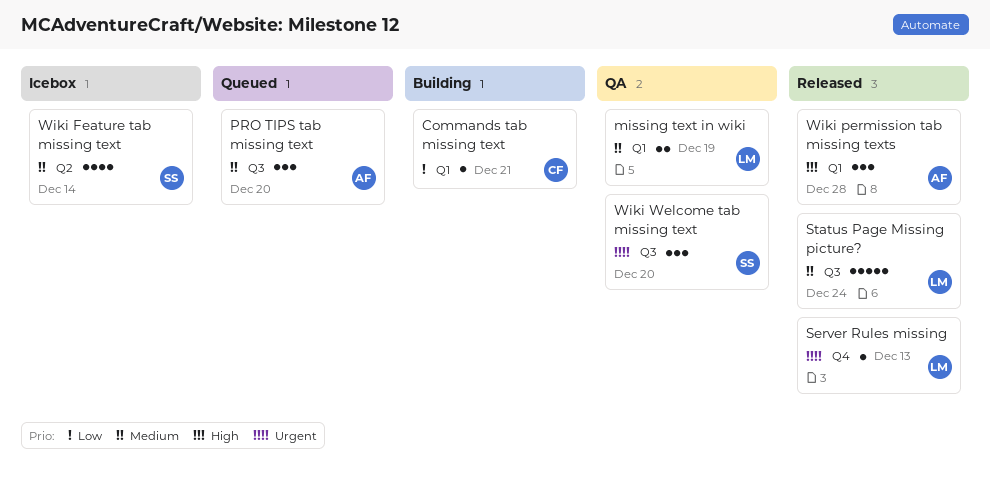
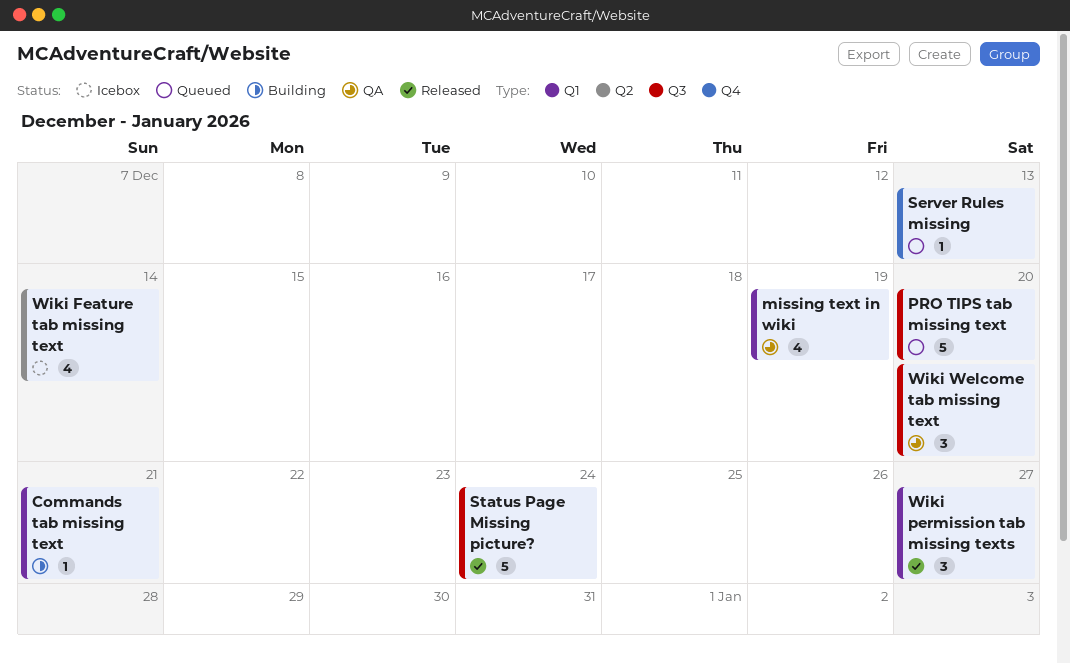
missing text in wiki, estimate: 2 -> 4
PRO TIPS tab missing text, estimate: 3 -> 5
Server Rules missing, status: Released -> Queued
Wiki permission tab missing texts, due: Dec 28 -> Dec 27

